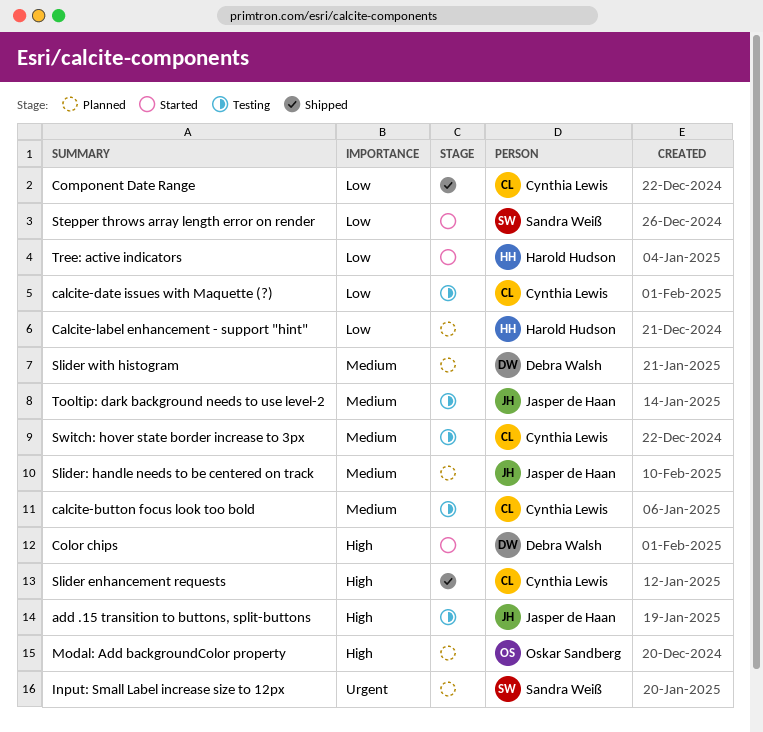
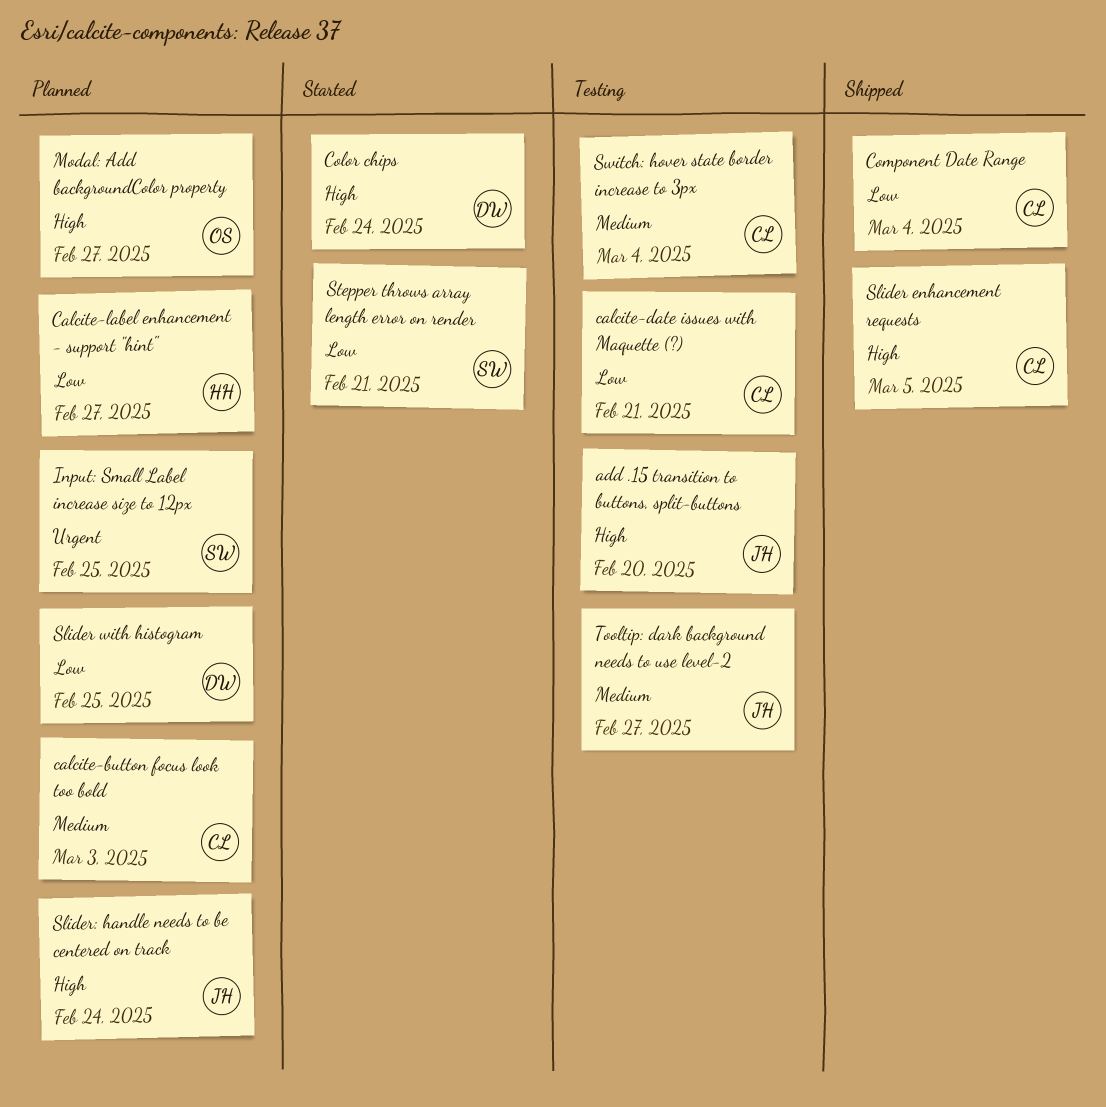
calcite-button focus look too bold, status: Testing -> Planned
Slider with histogram, priority: Medium -> Low
Slider: handle needs to be centered on track, priority: Medium -> High
Tree: active indicators: present -> none

